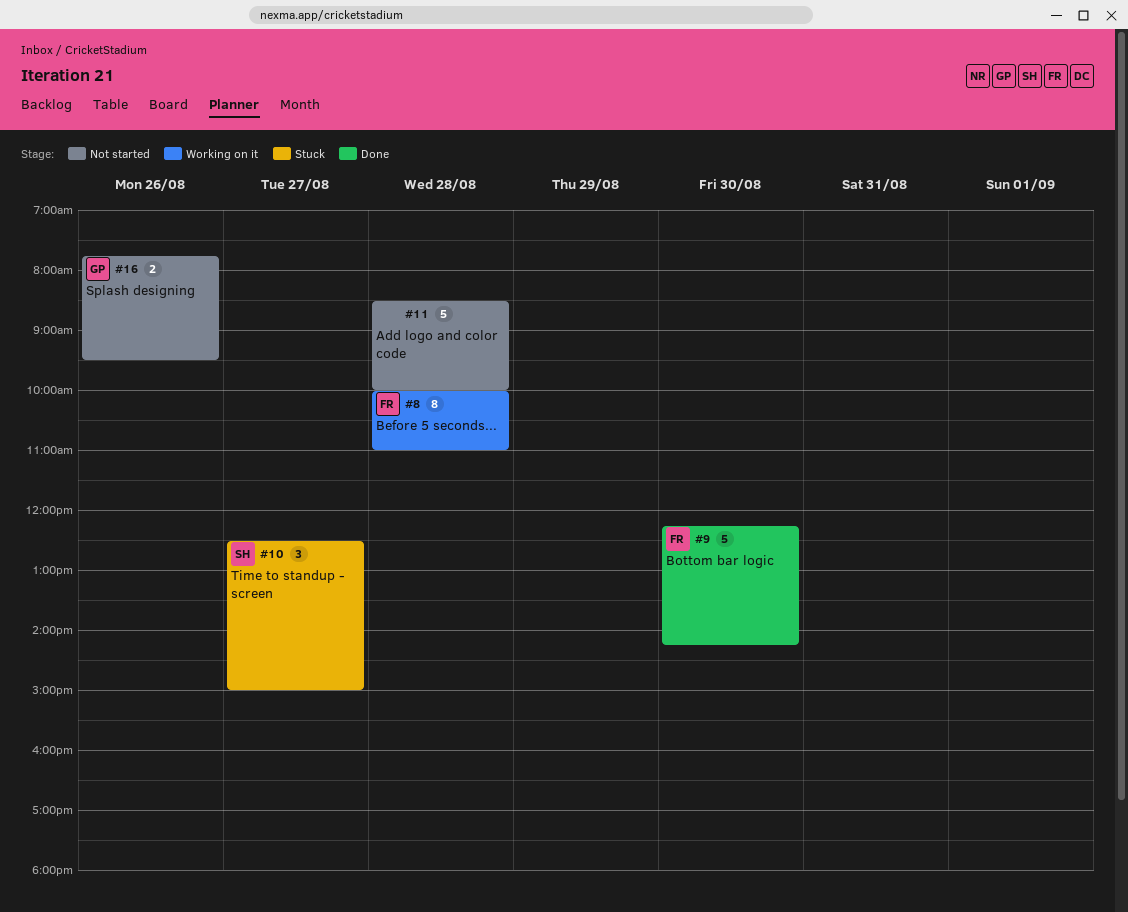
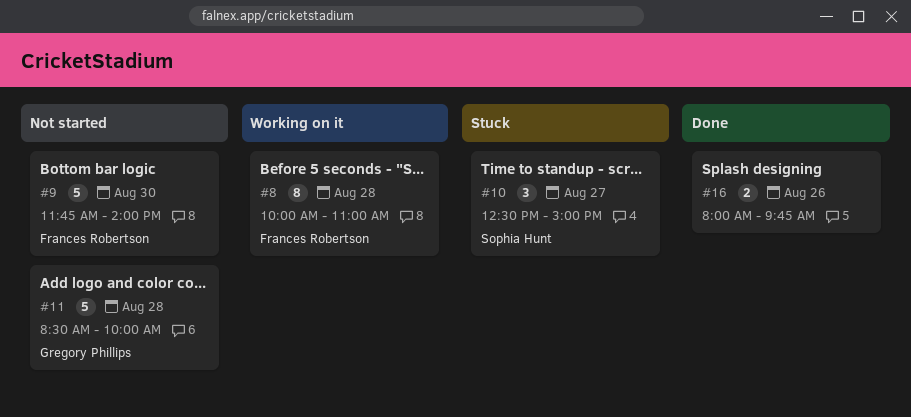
#9, status: Done -> Not started
#9, begins: 12:15 -> 11:45
#9, ends: 14:15 -> 14:00
#11, owner: none -> Gregory Phillips
#16, status: Not started -> Done
#16, owner: Gregory Phillips -> none
#16, begins: 07:45 -> 08:00
#16, ends: 09:30 -> 09:45

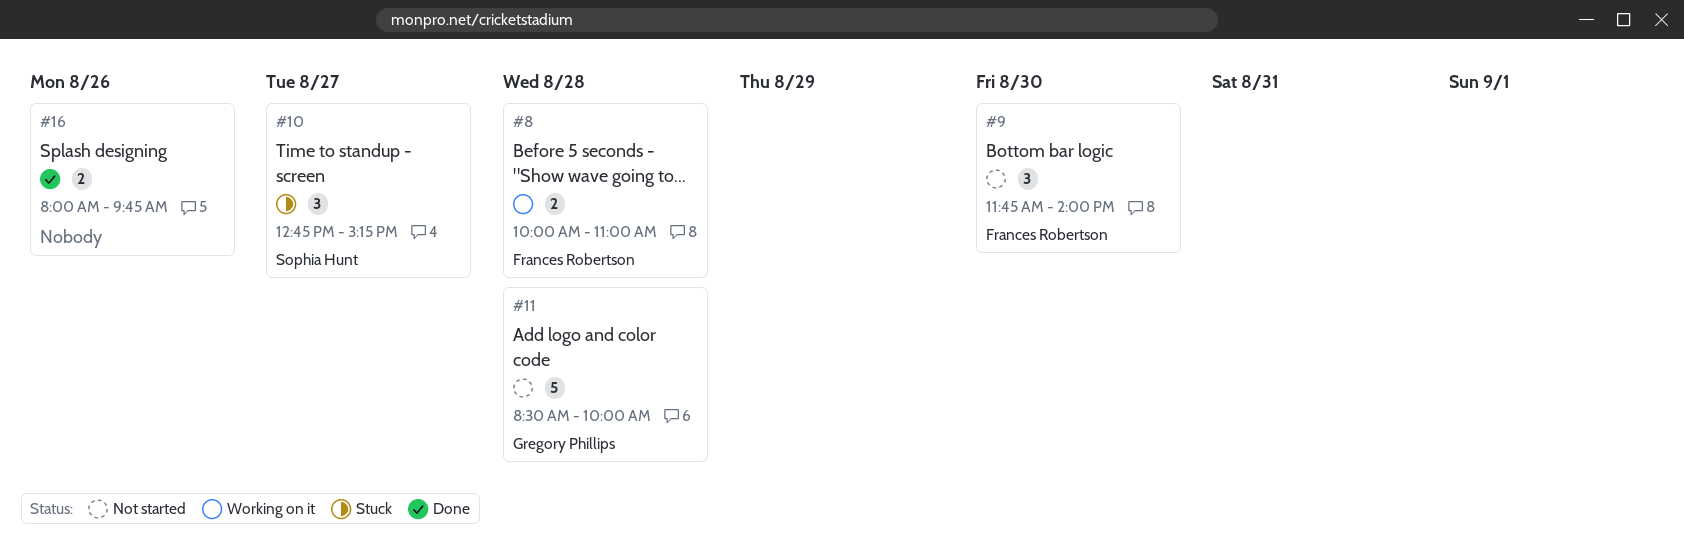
#8, estimate: 8 -> 2
#9, estimate: 5 -> 3
#10, begins: 12:30 -> 12:45
#10, ends: 15:00 -> 15:15

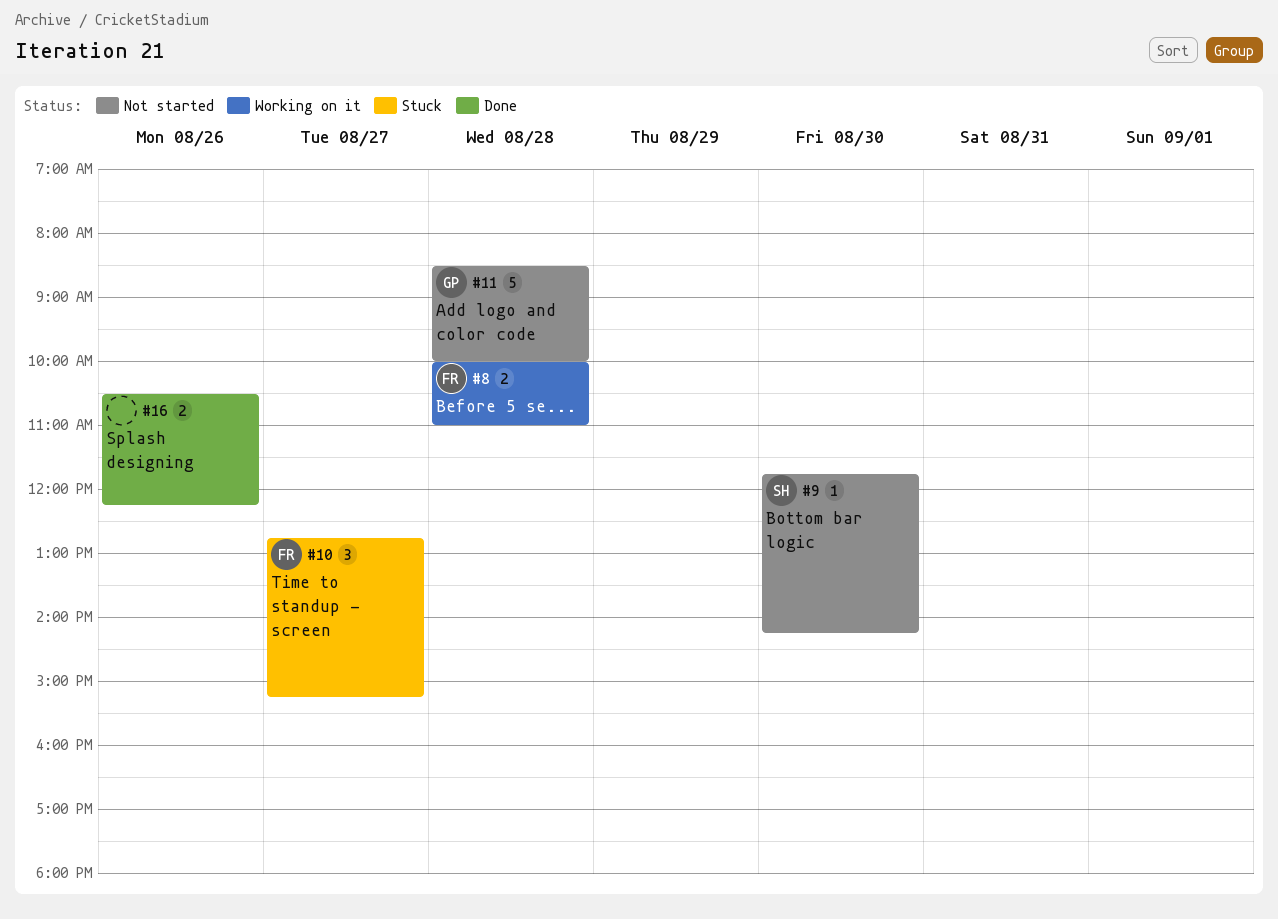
#9, owner: Frances Robertson -> Sophia Hunt
#9, estimate: 3 -> 1
#9, ends: 14:00 -> 14:15
#10, owner: Sophia Hunt -> Frances Robertson
#16, begins: 08:00 -> 10:30
#16, ends: 09:45 -> 12:15

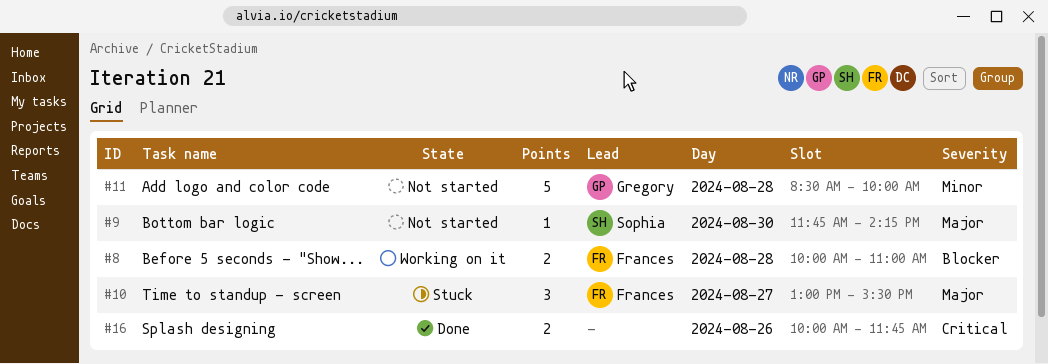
#10, begins: 12:45 -> 13:00
#10, ends: 15:15 -> 15:30
#16, begins: 10:30 -> 10:00
#16, ends: 12:15 -> 11:45

